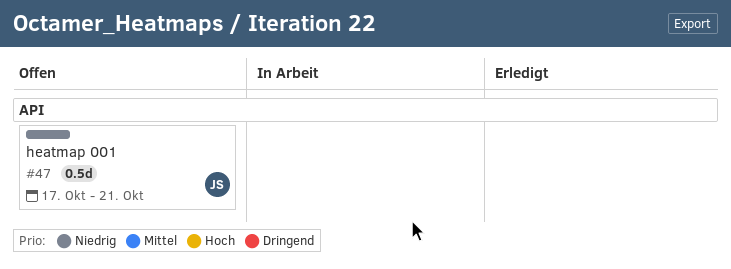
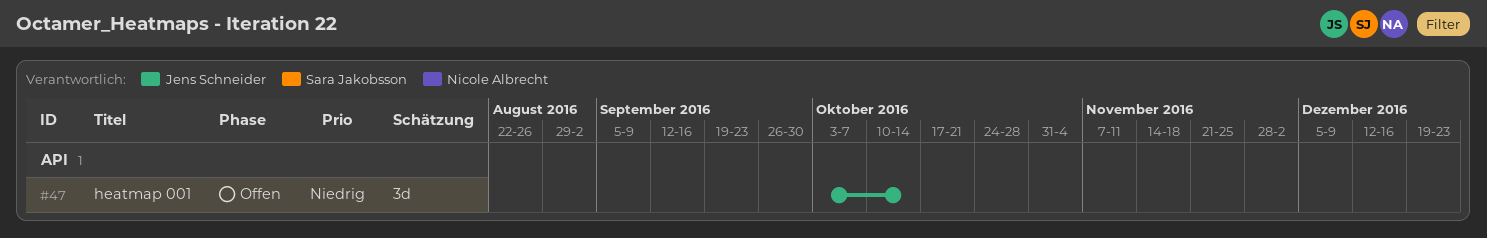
#47, estimate: 0.5d -> 3d
#47, start: Oct 17 -> Oct 3
#47, due: Oct 21 -> Oct 14

